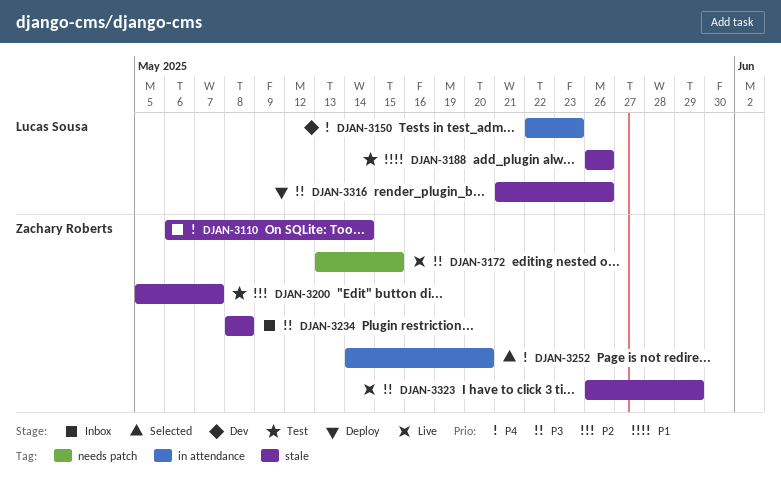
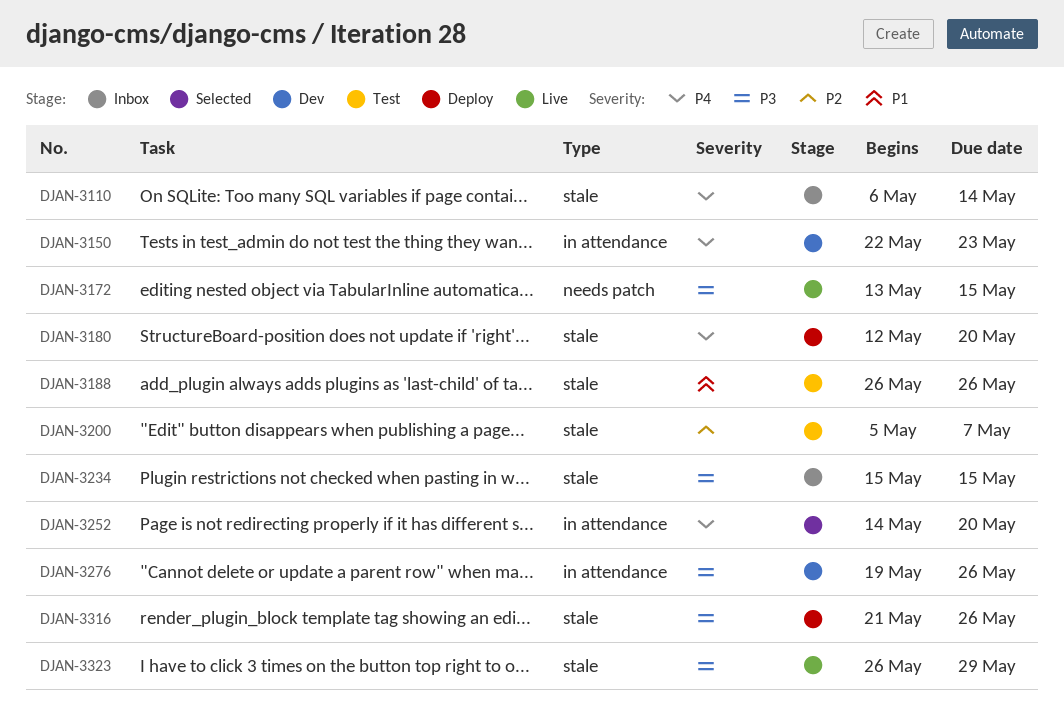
DJAN-3180: none -> present
DJAN-3234, start: May 8 -> May 15
DJAN-3234, due: May 8 -> May 15
DJAN-3276: none -> present

